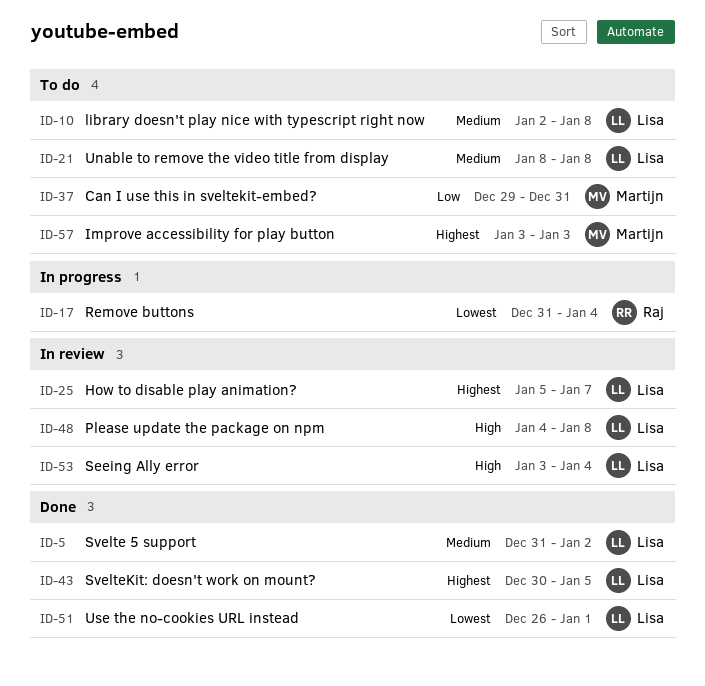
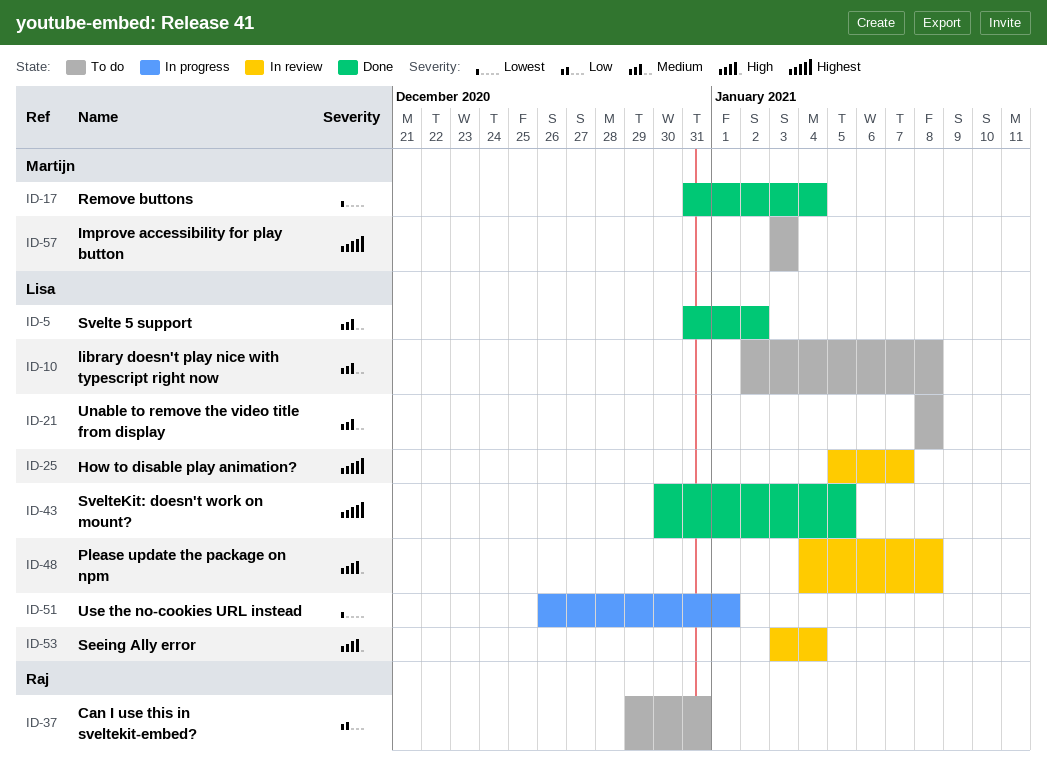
ID-17, status: In progress -> Done
ID-17, owner: Raj -> Martijn
ID-37, owner: Martijn -> Raj
ID-51, status: Done -> In progress

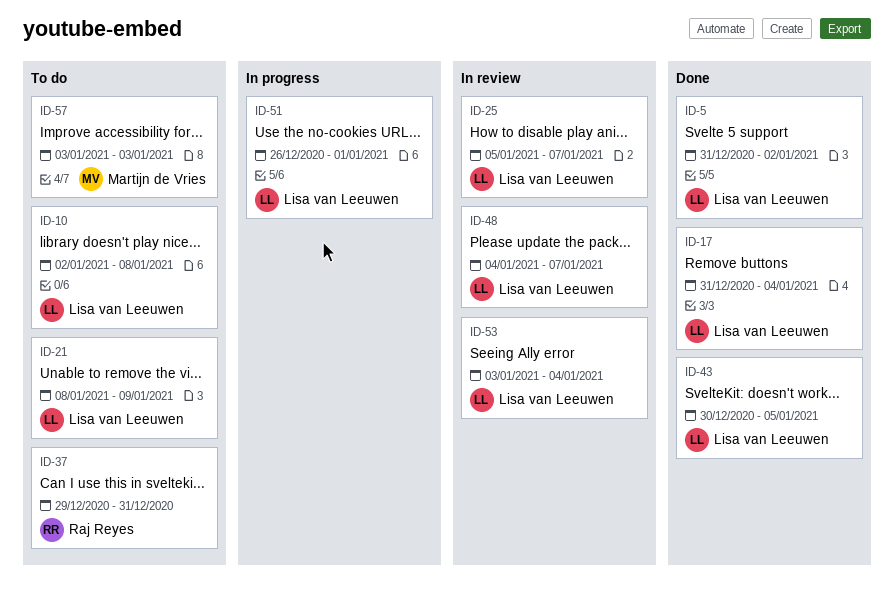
ID-17, owner: Martijn de Vries -> Lisa van Leeuwen
ID-21, due: Jan 8 -> Jan 9
ID-48, due: Jan 8 -> Jan 7

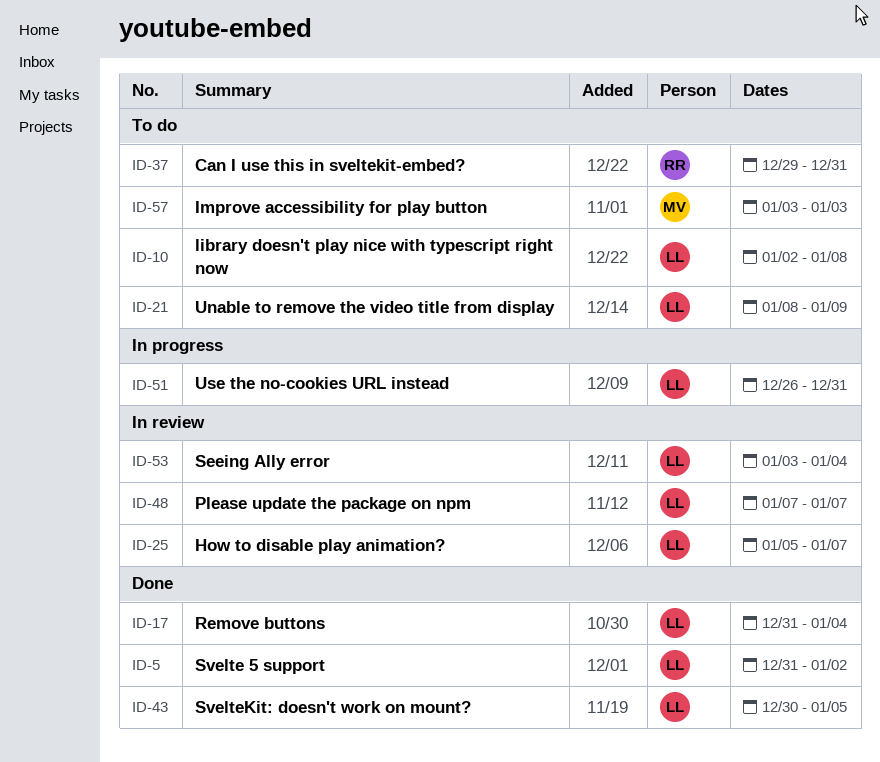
ID-48, start: Jan 4 -> Jan 7
ID-51, due: Jan 1 -> Dec 31

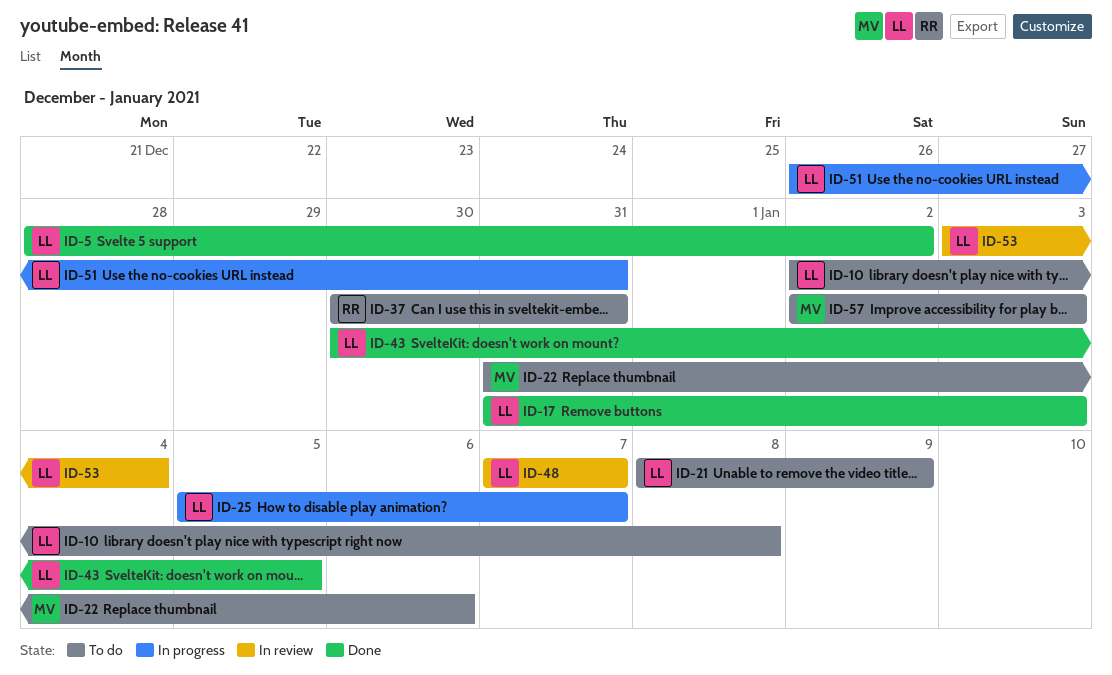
ID-5, start: Dec 31 -> Dec 28
ID-17, due: Jan 4 -> Jan 3
ID-22: none -> present
ID-25, status: In review -> In progress
ID-37, start: Dec 29 -> Dec 30
ID-57, start: Jan 3 -> Jan 2

